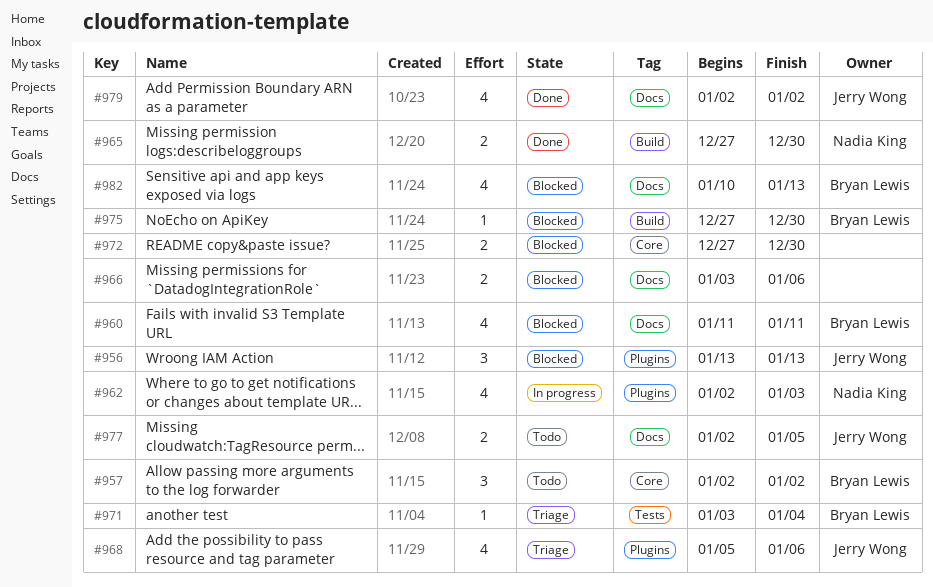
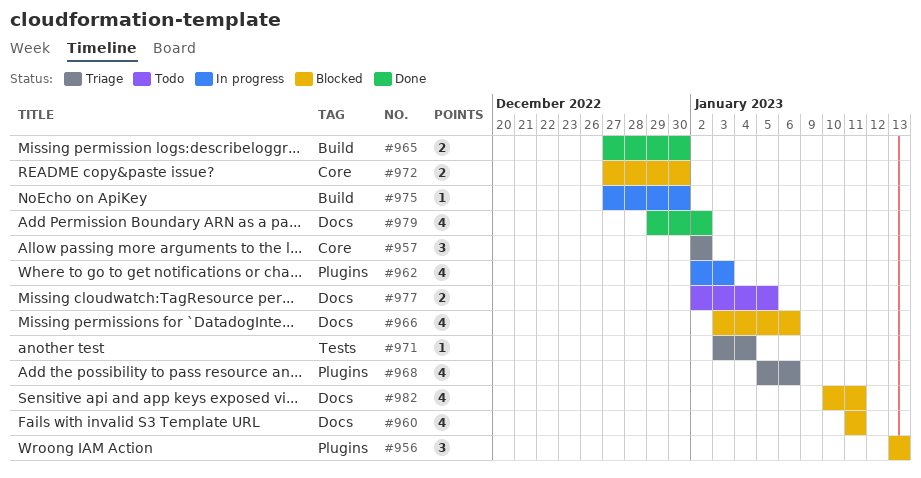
#957, status: Todo -> Triage
#966, estimate: 2 -> 4
#975, status: Blocked -> In progress
#979, start: Jan 2 -> Dec 29
#982, due: Jan 13 -> Jan 11

